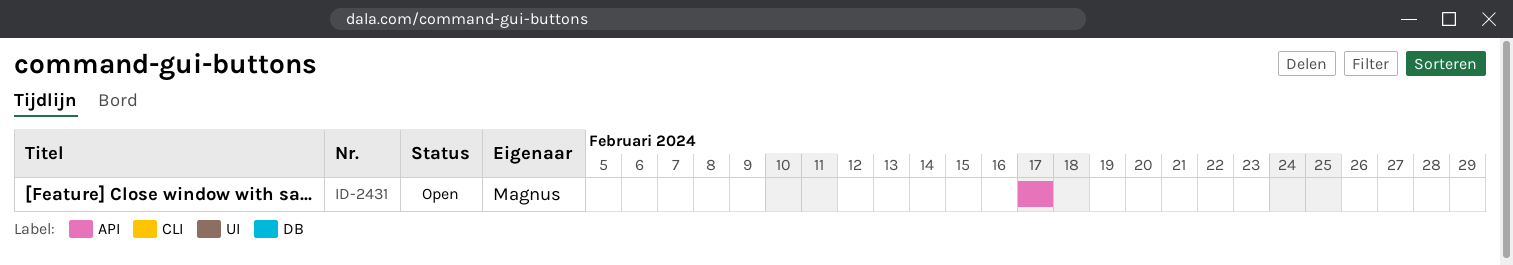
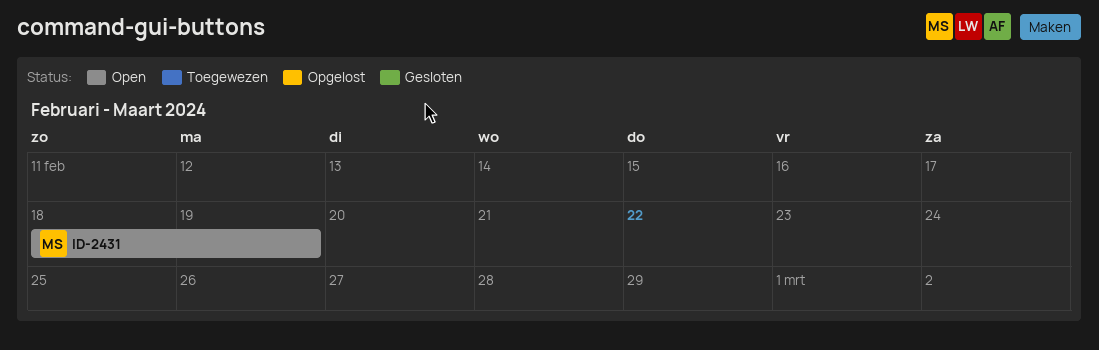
ID-2431, start: Feb 17 -> Feb 18
ID-2431, due: Feb 17 -> Feb 19

